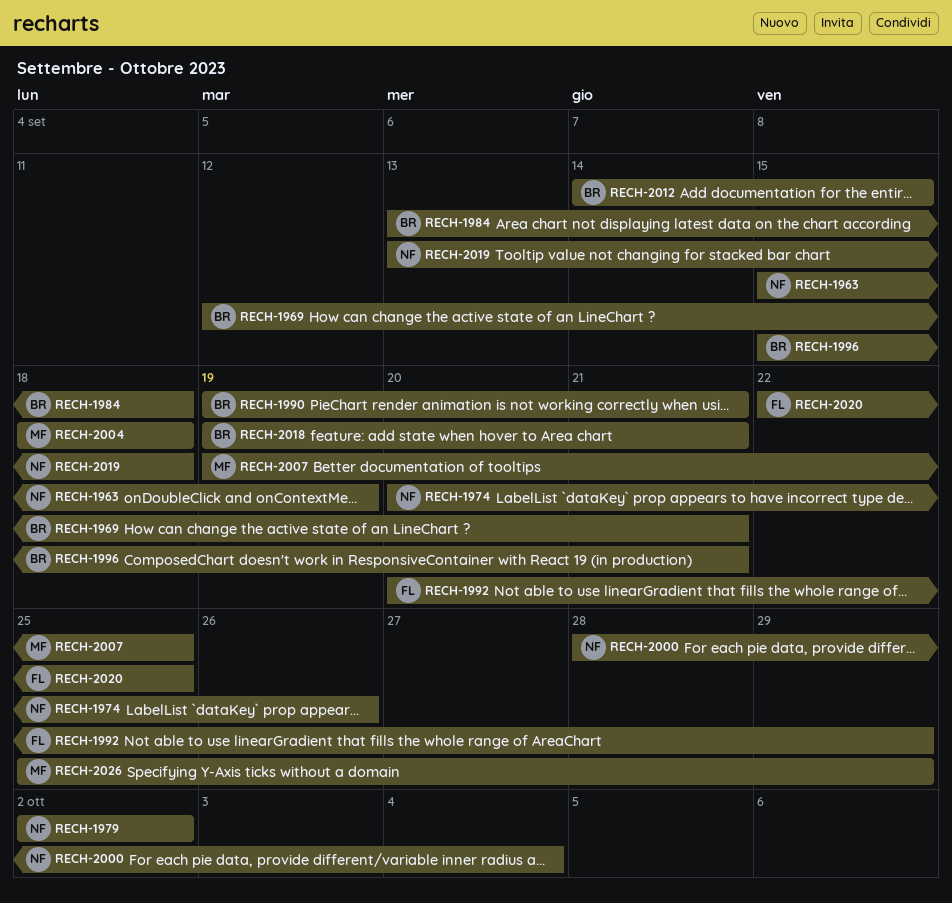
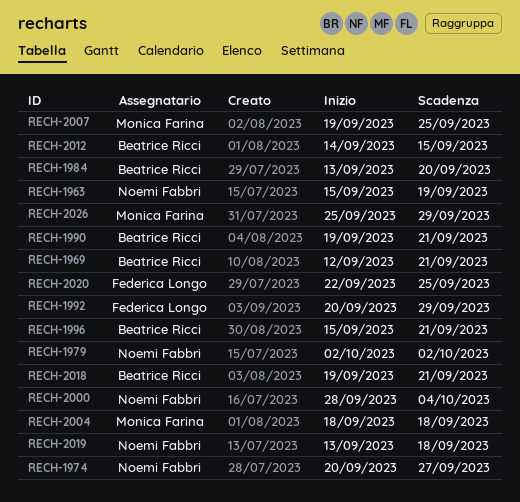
RECH-1974, due: Sep 26 -> Sep 27
RECH-1984, due: Sep 18 -> Sep 20

